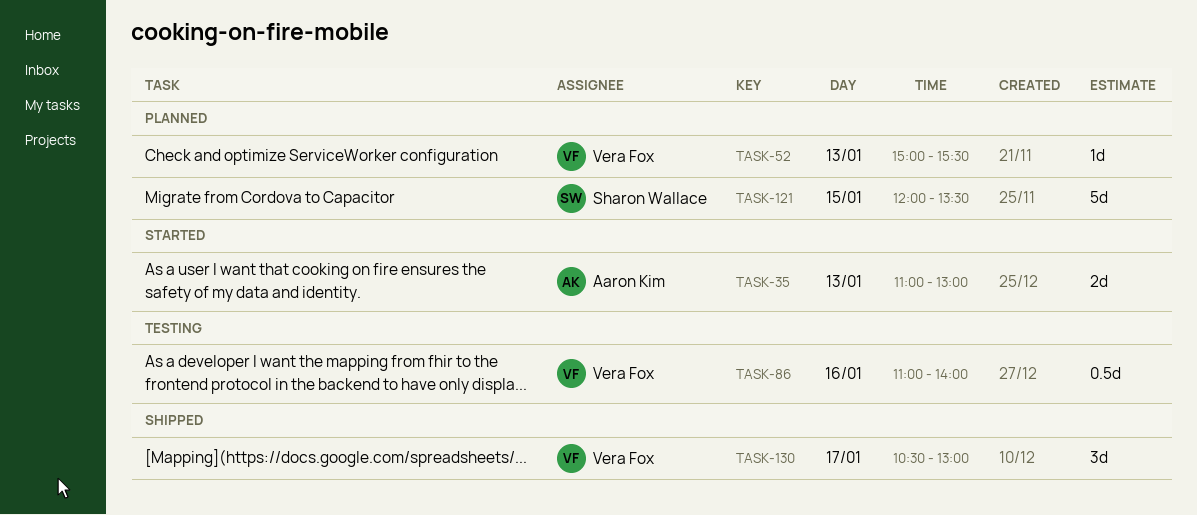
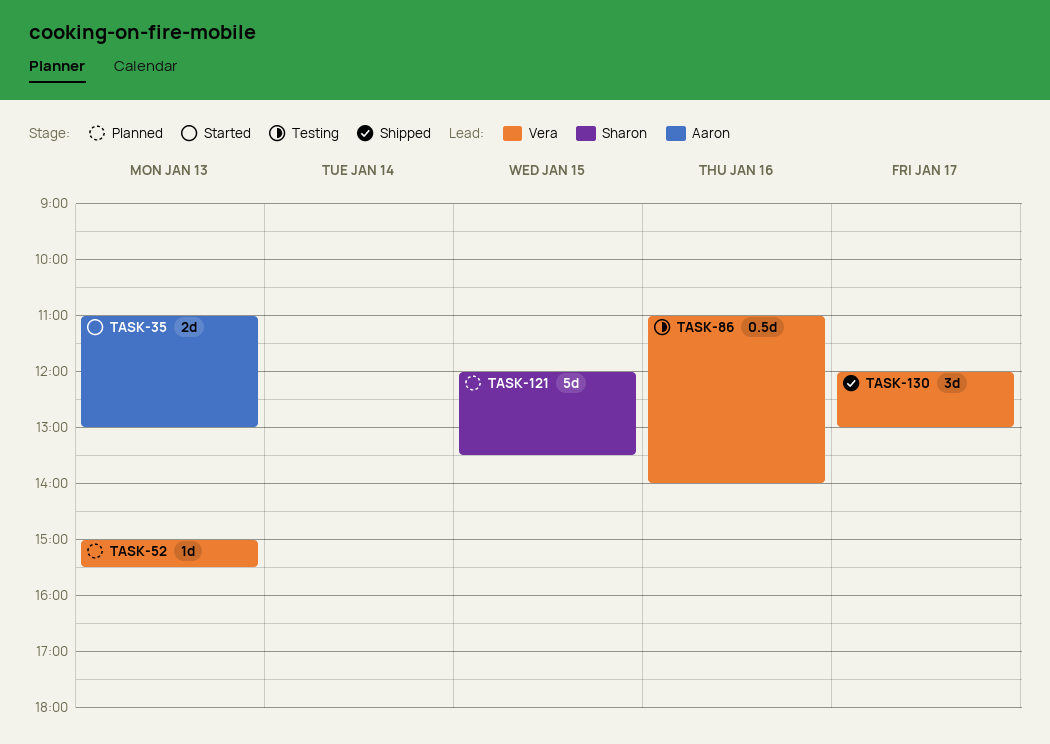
TASK-130, begins: 10:30 -> 12:00

